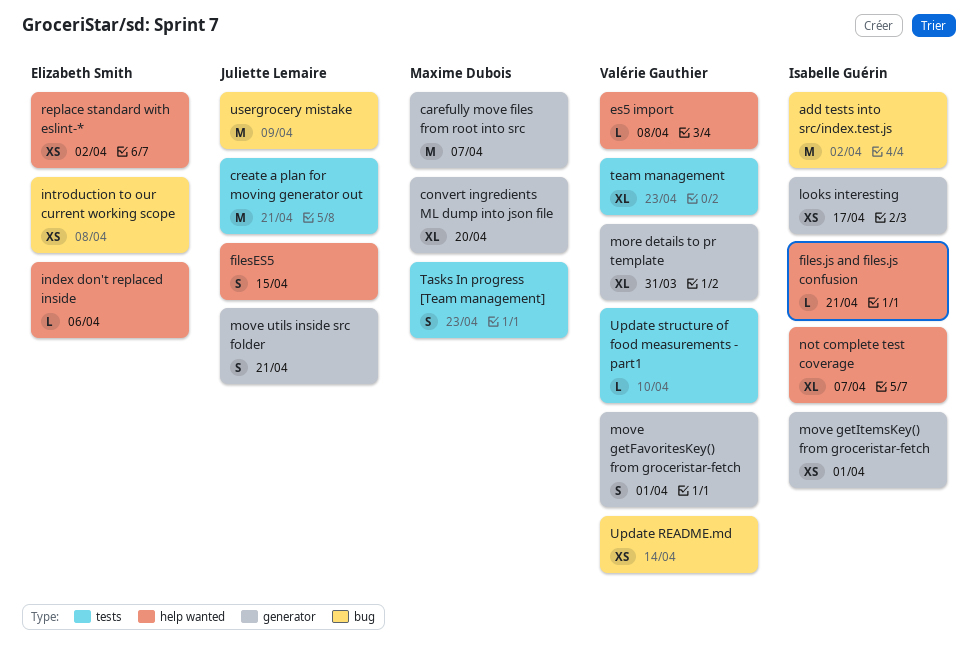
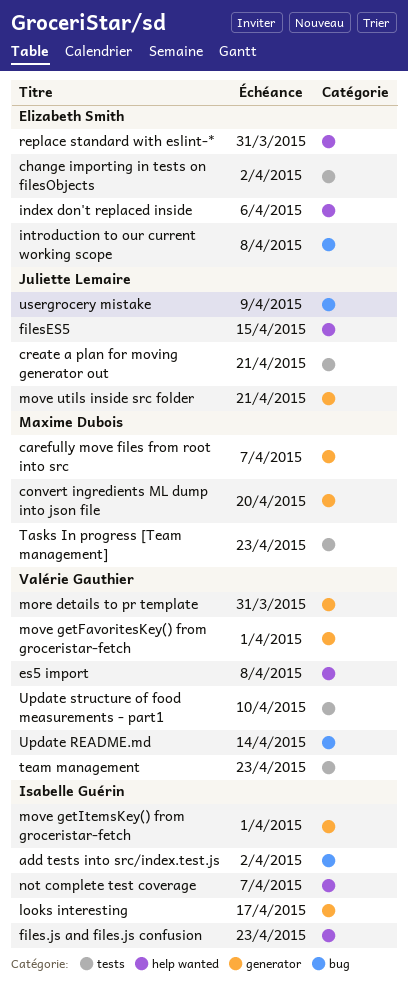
change importing in tests on filesObjects: none -> present
files.js and files.js confusion, due: Apr 21 -> Apr 23
replace standard with eslint-*, due: Apr 2 -> Mar 31

